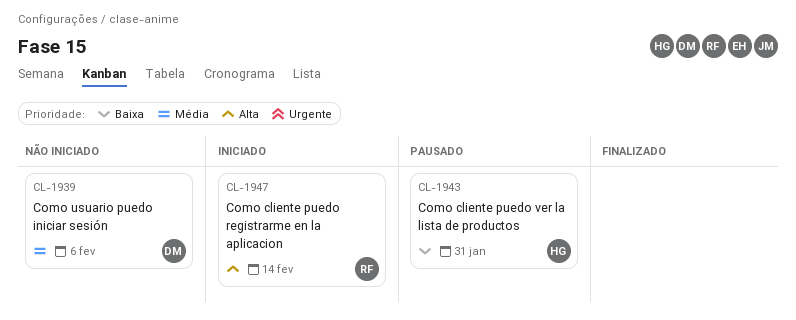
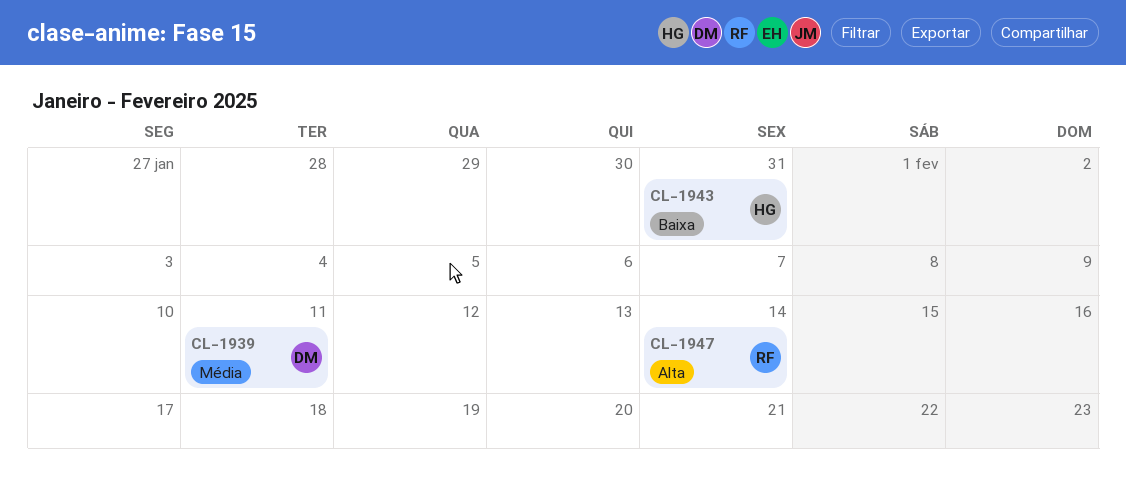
CL-1939, due: Feb 6 -> Feb 11

